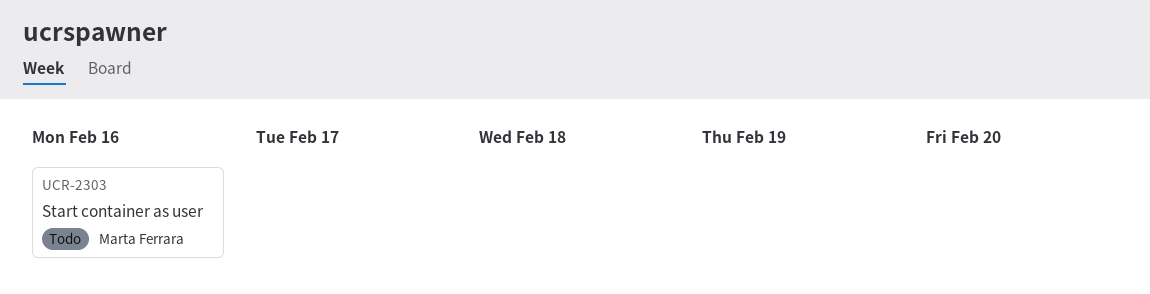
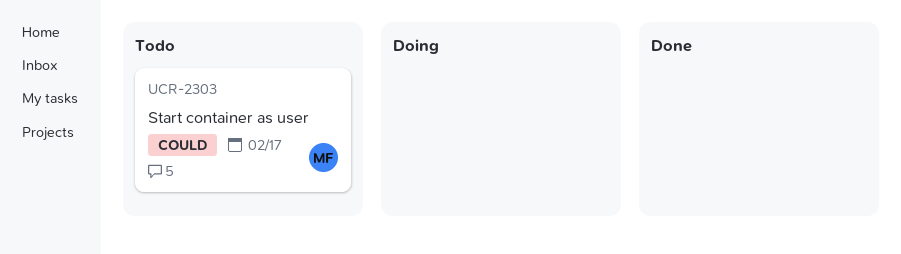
UCR-2303, due: Feb 16 -> Feb 17

